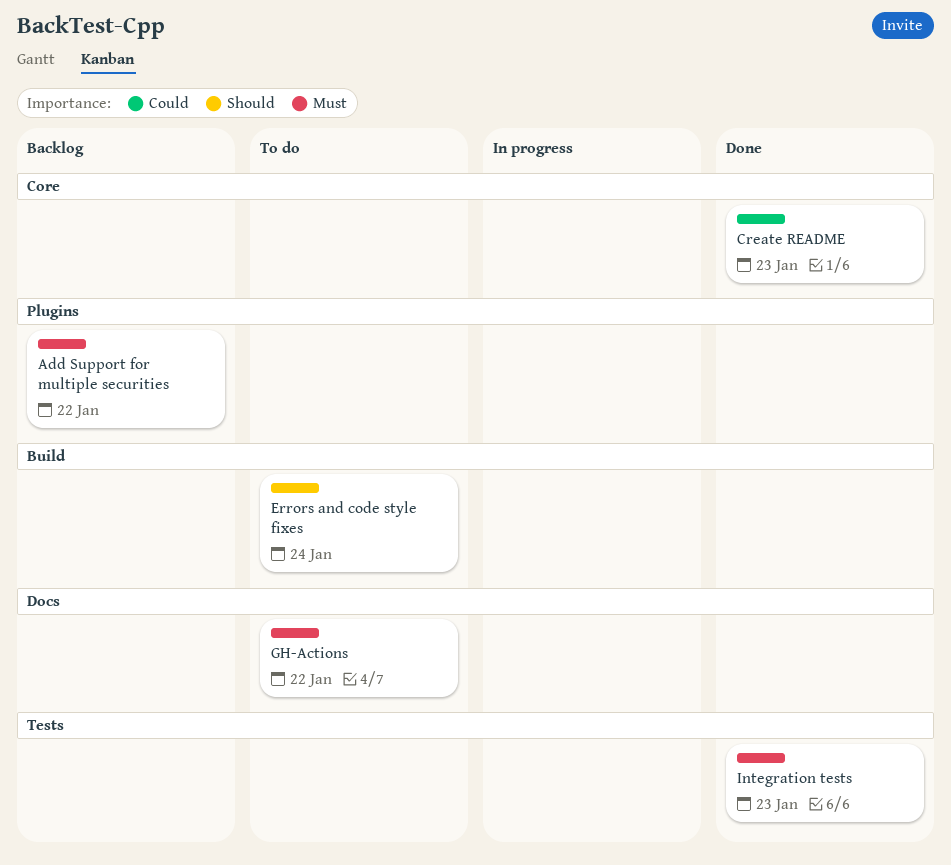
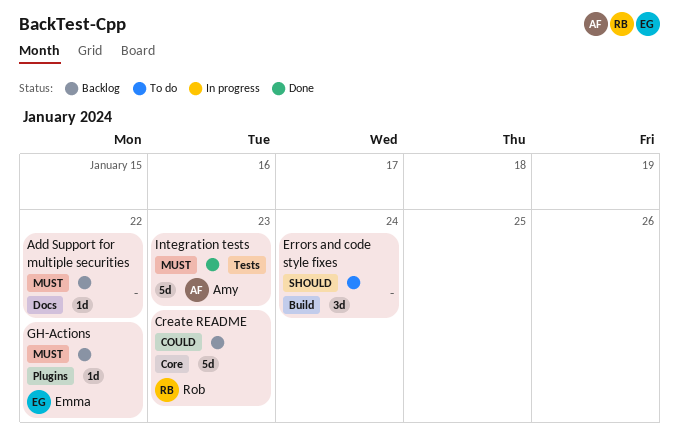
Add Support for multiple securities, label: Plugins -> Docs
Create README, status: Done -> Backlog
GH-Actions, status: To do -> Backlog
GH-Actions, label: Docs -> Plugins

